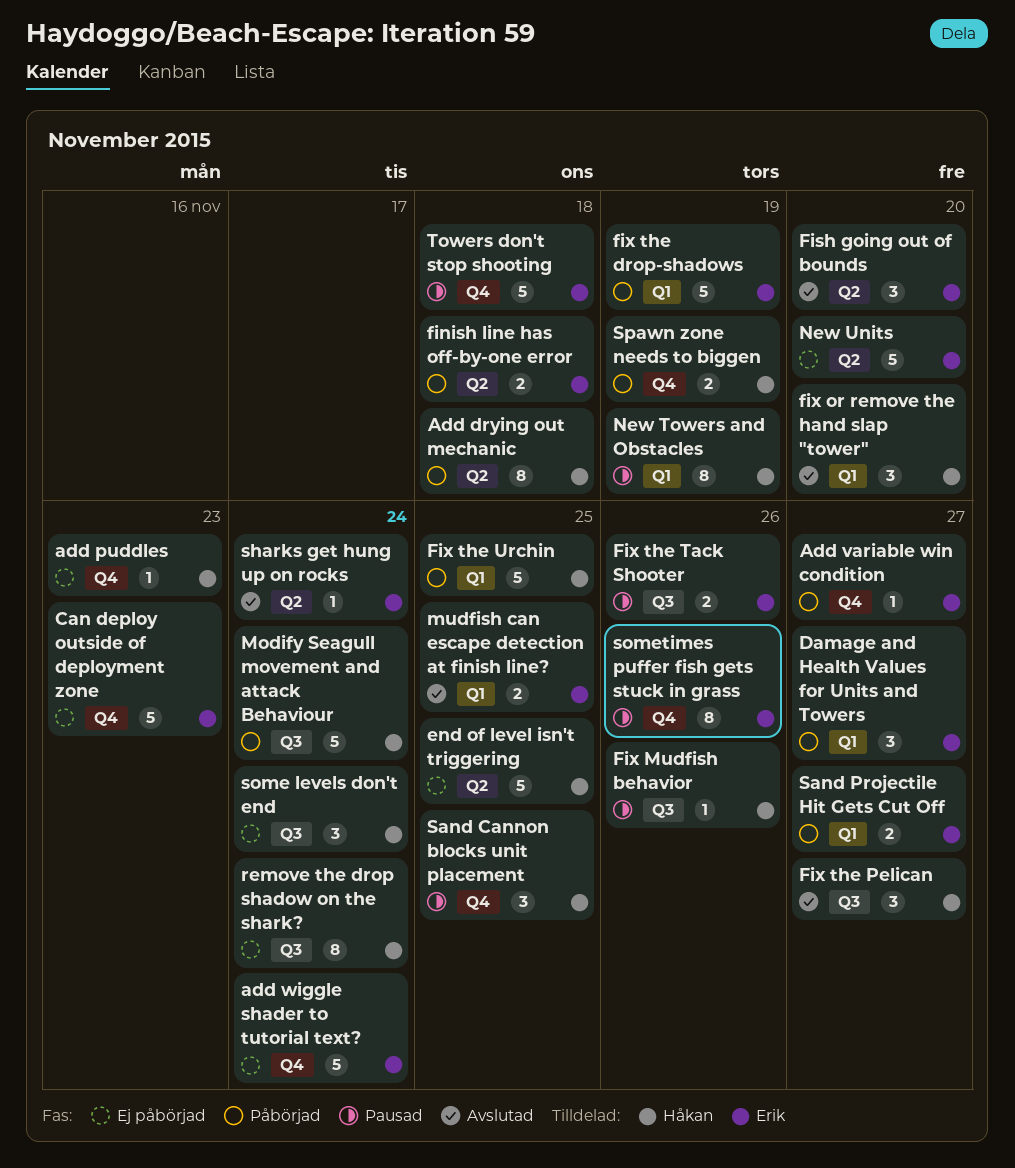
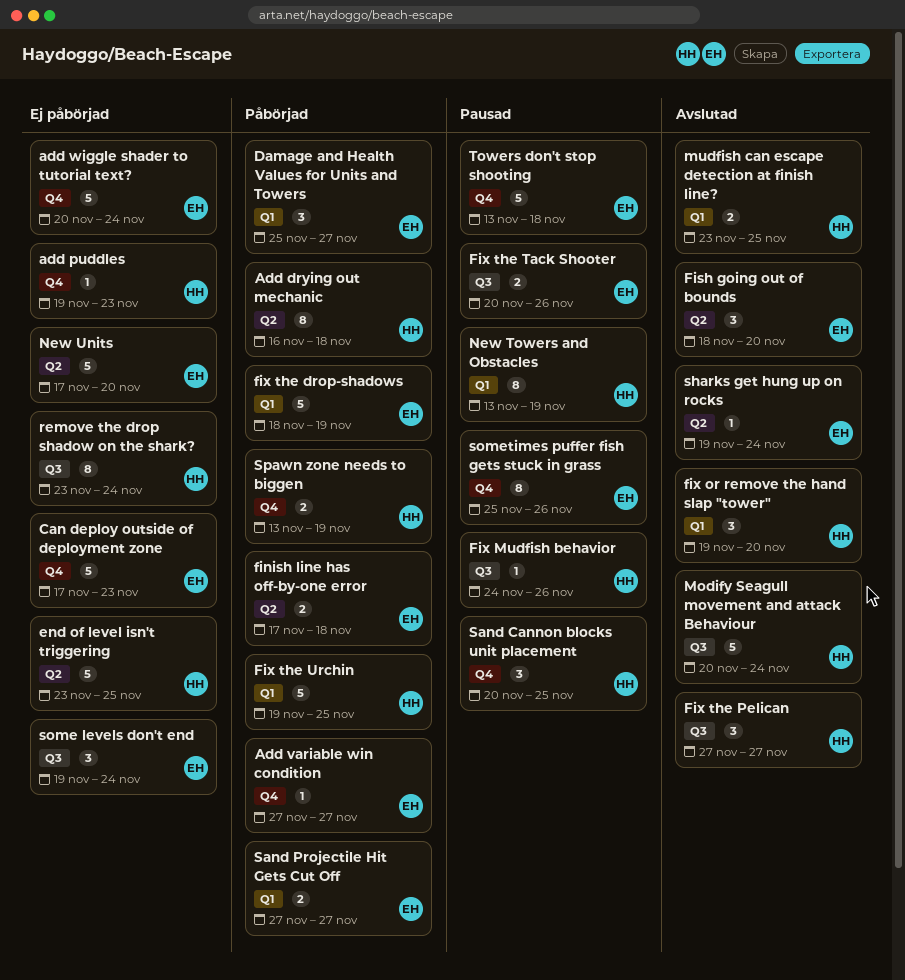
Modify Seagull movement and attack Behaviour, status: Påbörjad -> Avslutad
mudfish can escape detection at finish line?, owner: Erik -> Håkan
some levels don't end, owner: Håkan -> Erik

